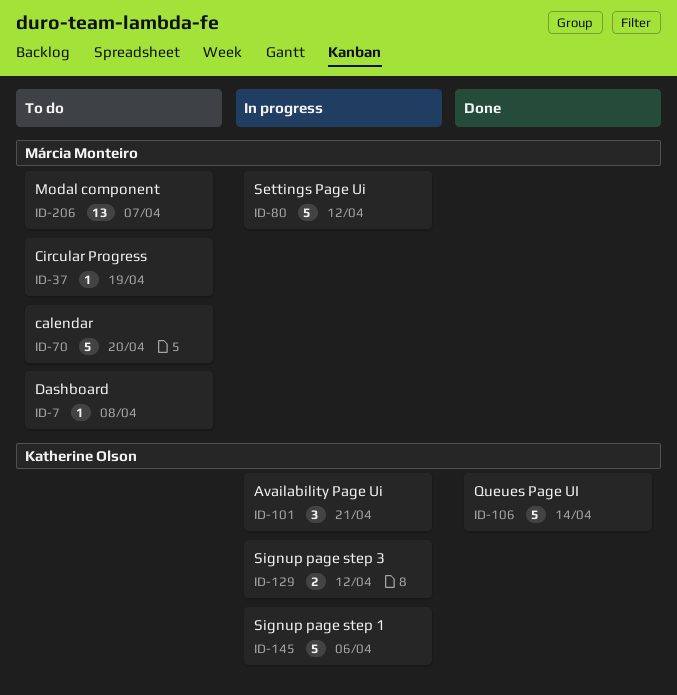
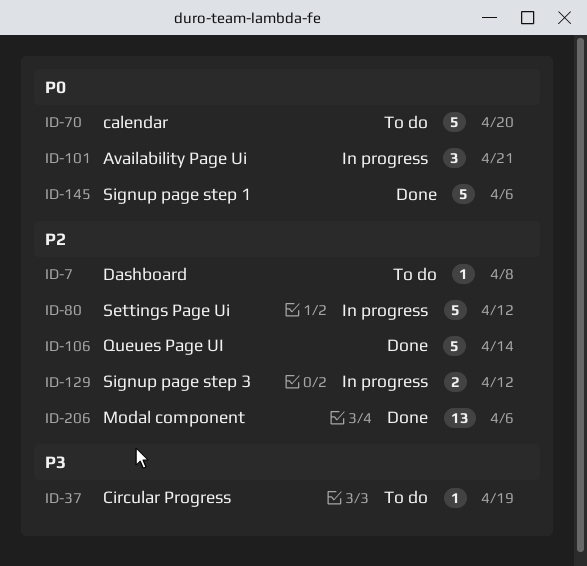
ID-145, status: In progress -> Done
ID-206, status: To do -> Done
ID-206, due: Apr 7 -> Apr 6

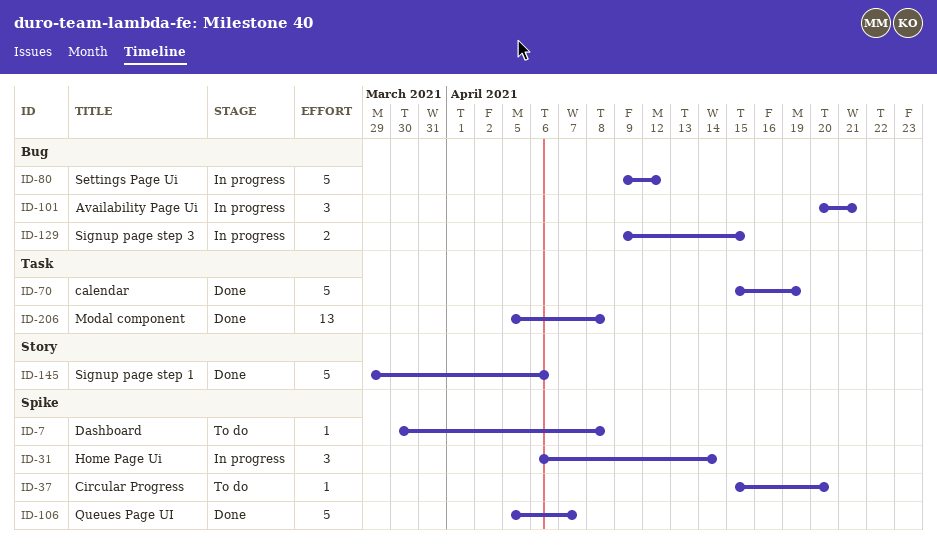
ID-31: none -> present
ID-37, due: Apr 19 -> Apr 20
ID-70, status: To do -> Done
ID-70, due: Apr 20 -> Apr 19
ID-106, due: Apr 14 -> Apr 7
ID-129, due: Apr 12 -> Apr 15
ID-206, due: Apr 6 -> Apr 8

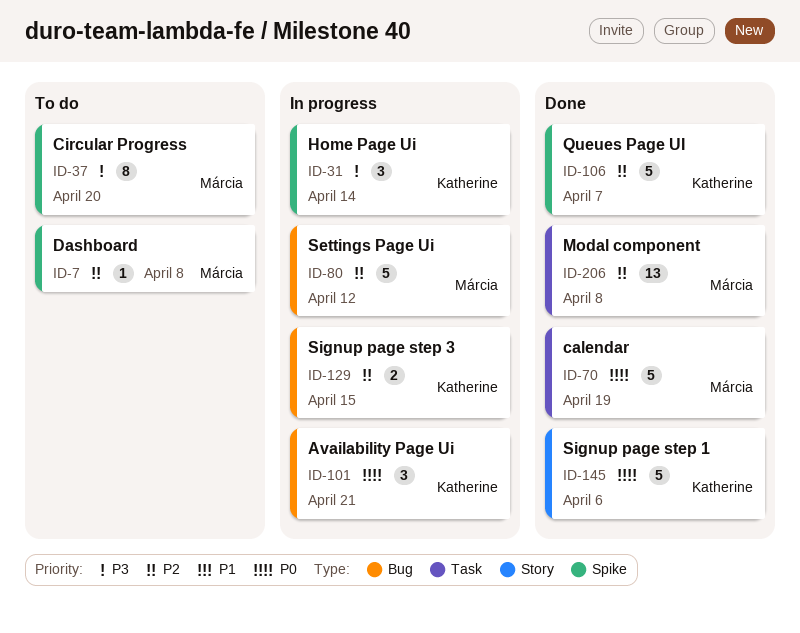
ID-37, estimate: 1 -> 8

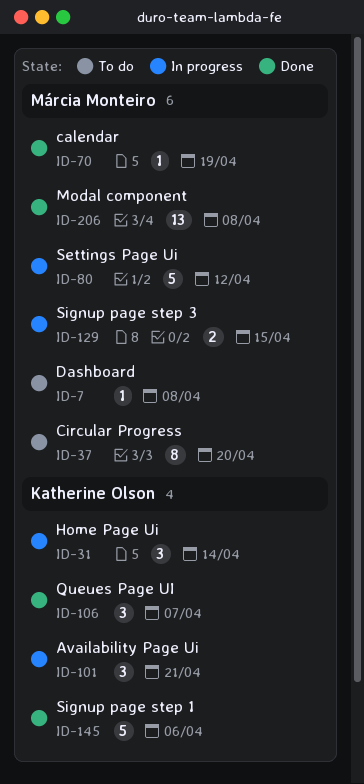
ID-70, estimate: 5 -> 1
ID-106, estimate: 5 -> 3
ID-129, owner: Katherine Olson -> Márcia Monteiro

